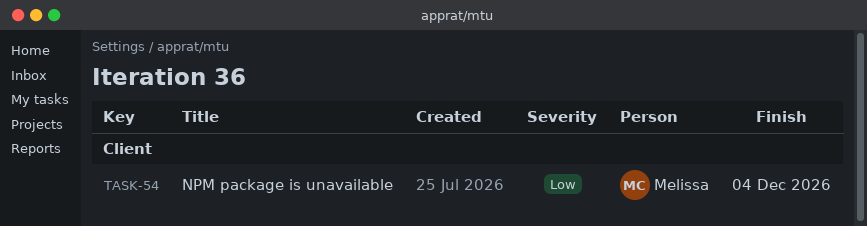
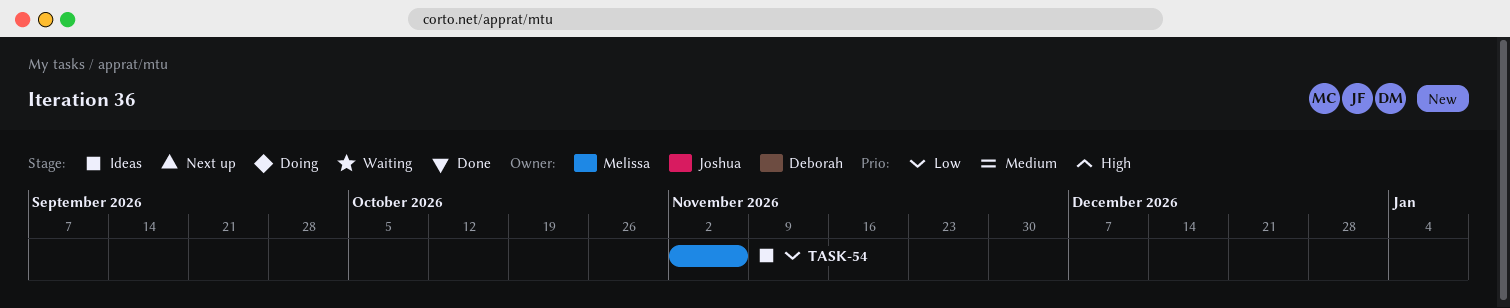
TASK-54, due: Dec 4 -> Nov 6

